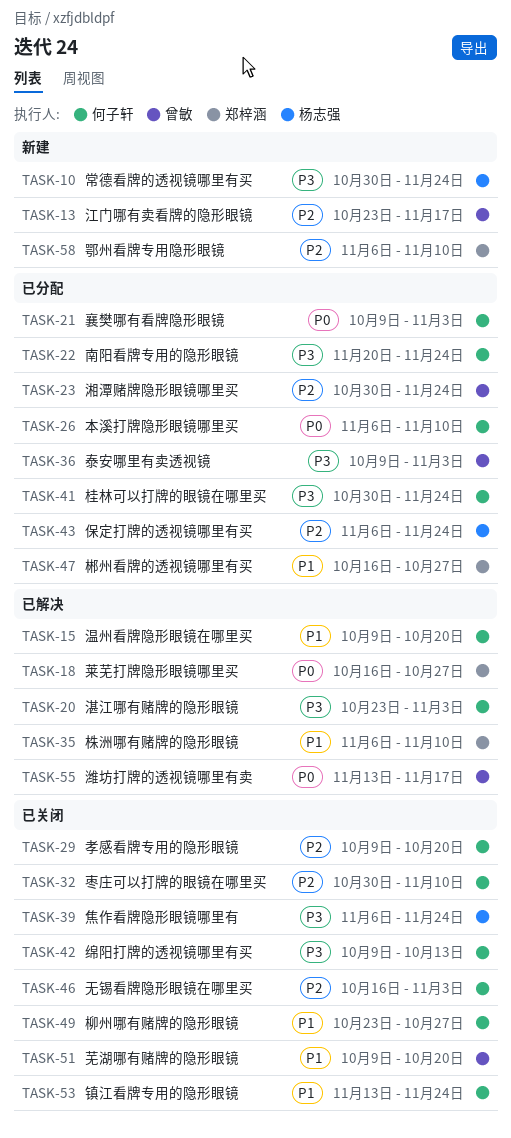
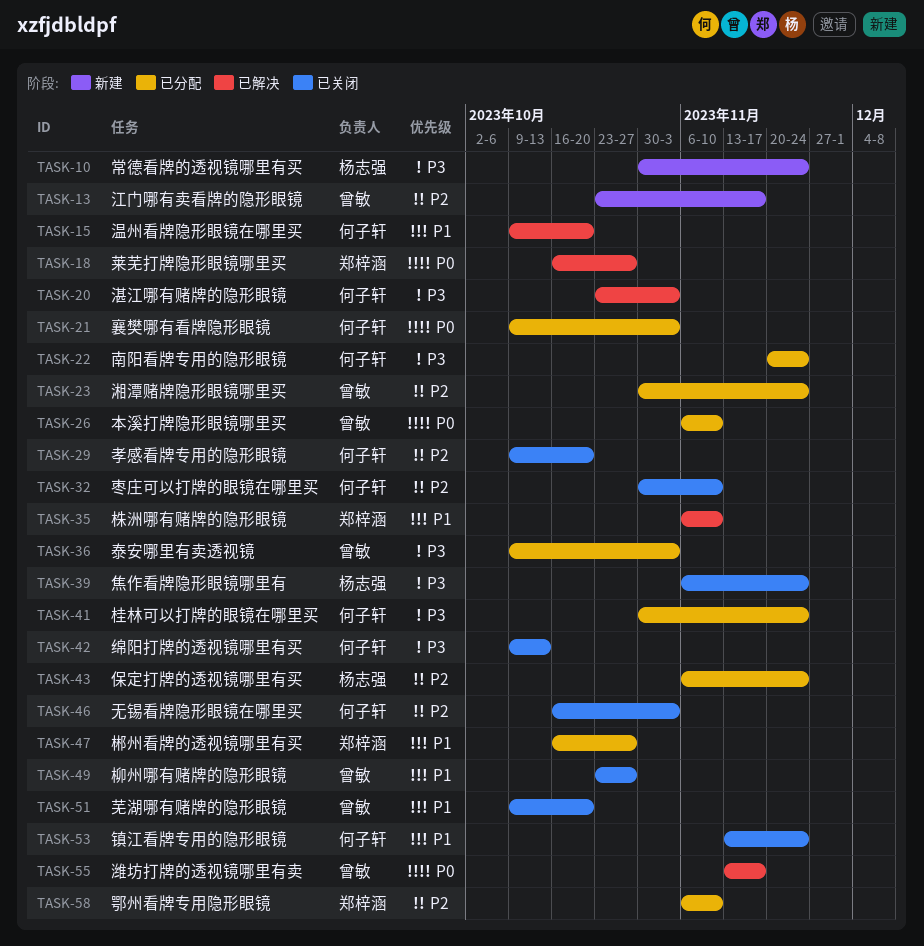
TASK-26, owner: 何子轩 -> 曾敏
TASK-49, owner: 何子轩 -> 曾敏
TASK-58, status: 新建 -> 已分配

